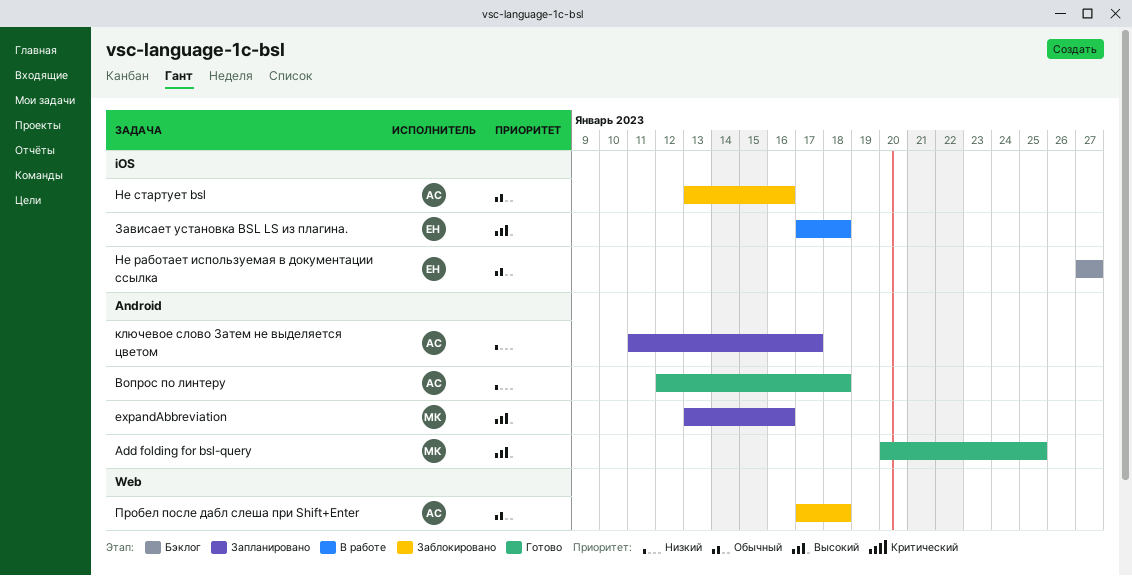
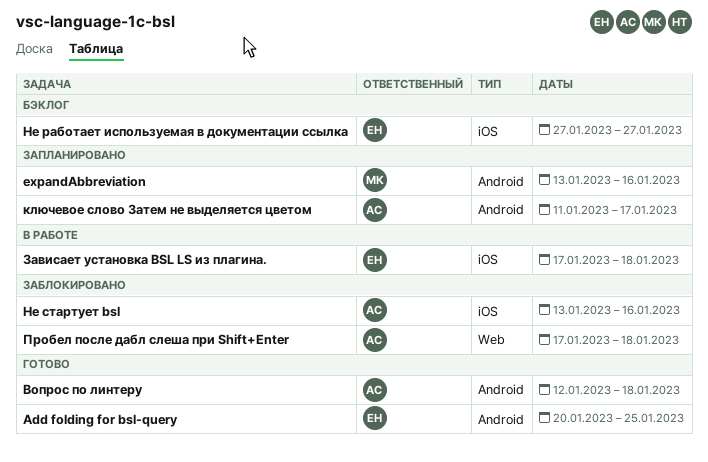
Add folding for bsl-query, owner: МК -> ЕН

